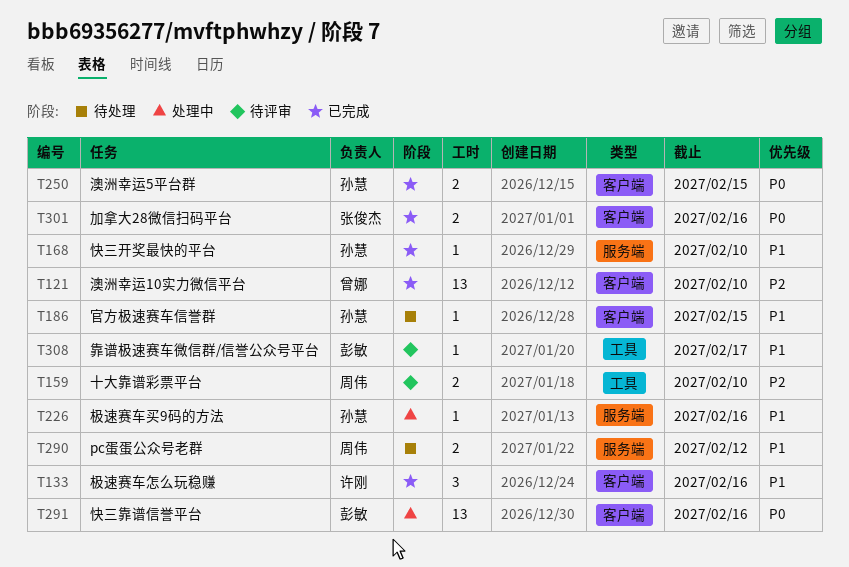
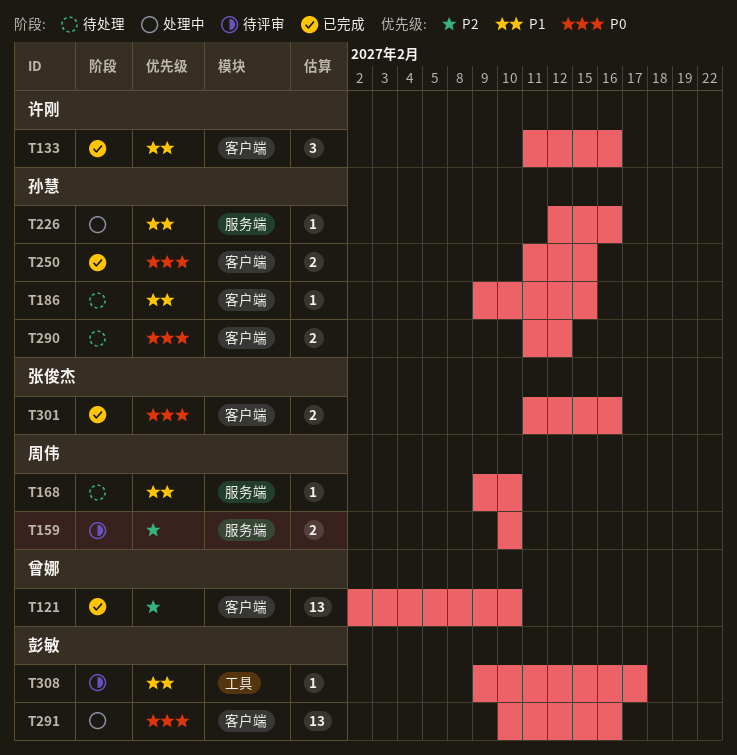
T159, label: 工具 -> 服务端
T168, status: 已完成 -> 待处理
T168, owner: 孙慧 -> 周伟
T290, owner: 周伟 -> 孙慧
T290, priority: P1 -> P0
T290, label: 服务端 -> 客户端

